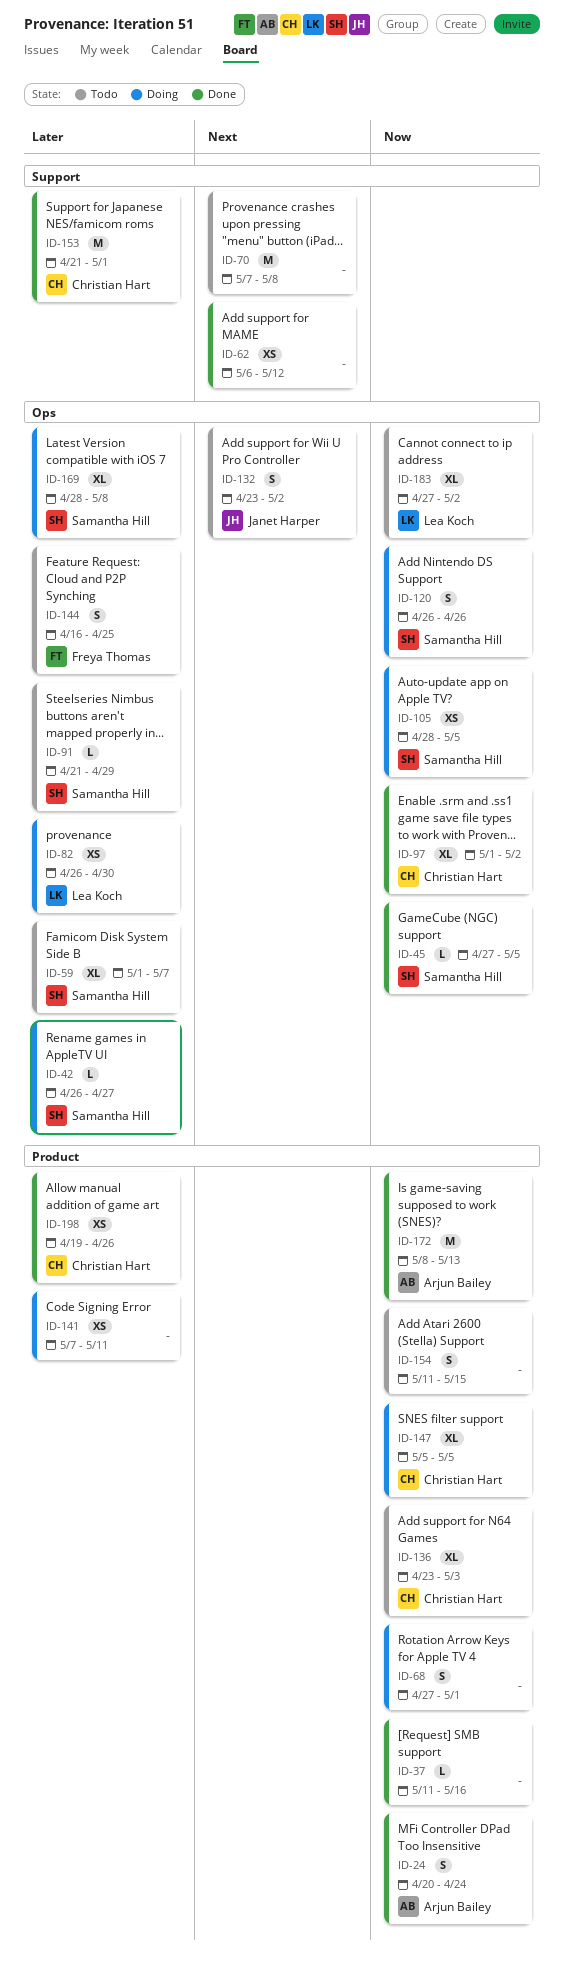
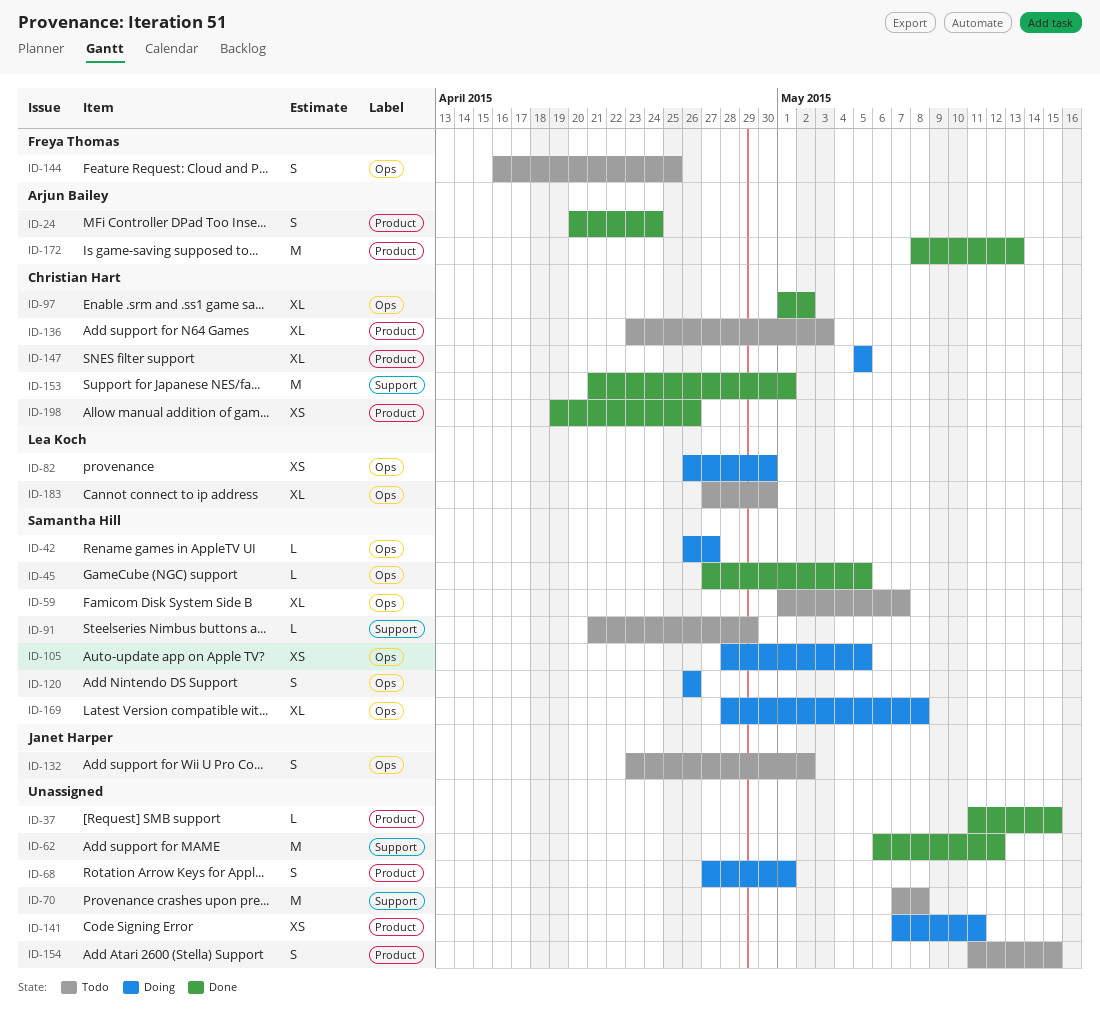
ID-37, due: May 16 -> May 15
ID-62, estimate: XS -> M
ID-91, label: Ops -> Support
ID-183, due: May 2 -> Apr 30

